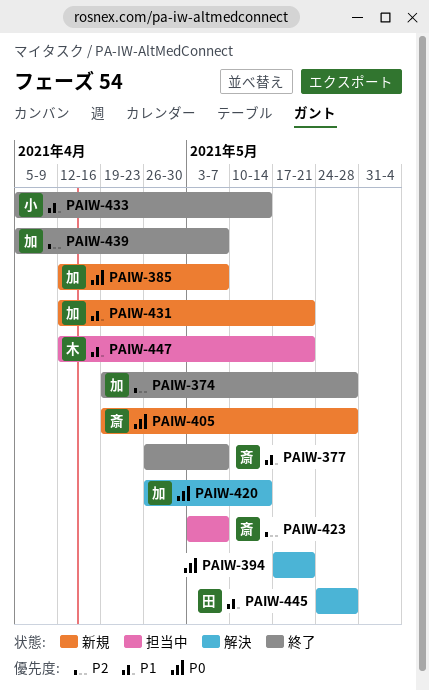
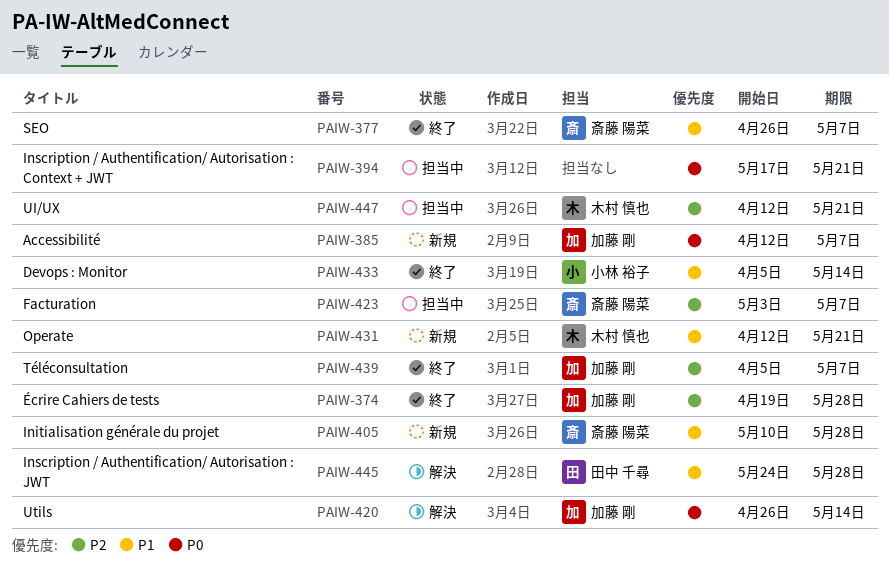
PAIW-394, status: 解決 -> 担当中
PAIW-405, priority: P0 -> P1
PAIW-405, start: Apr 19 -> May 10
PAIW-431, owner: 加藤 剛 -> 木村 慎也
PAIW-447, priority: P1 -> P2

